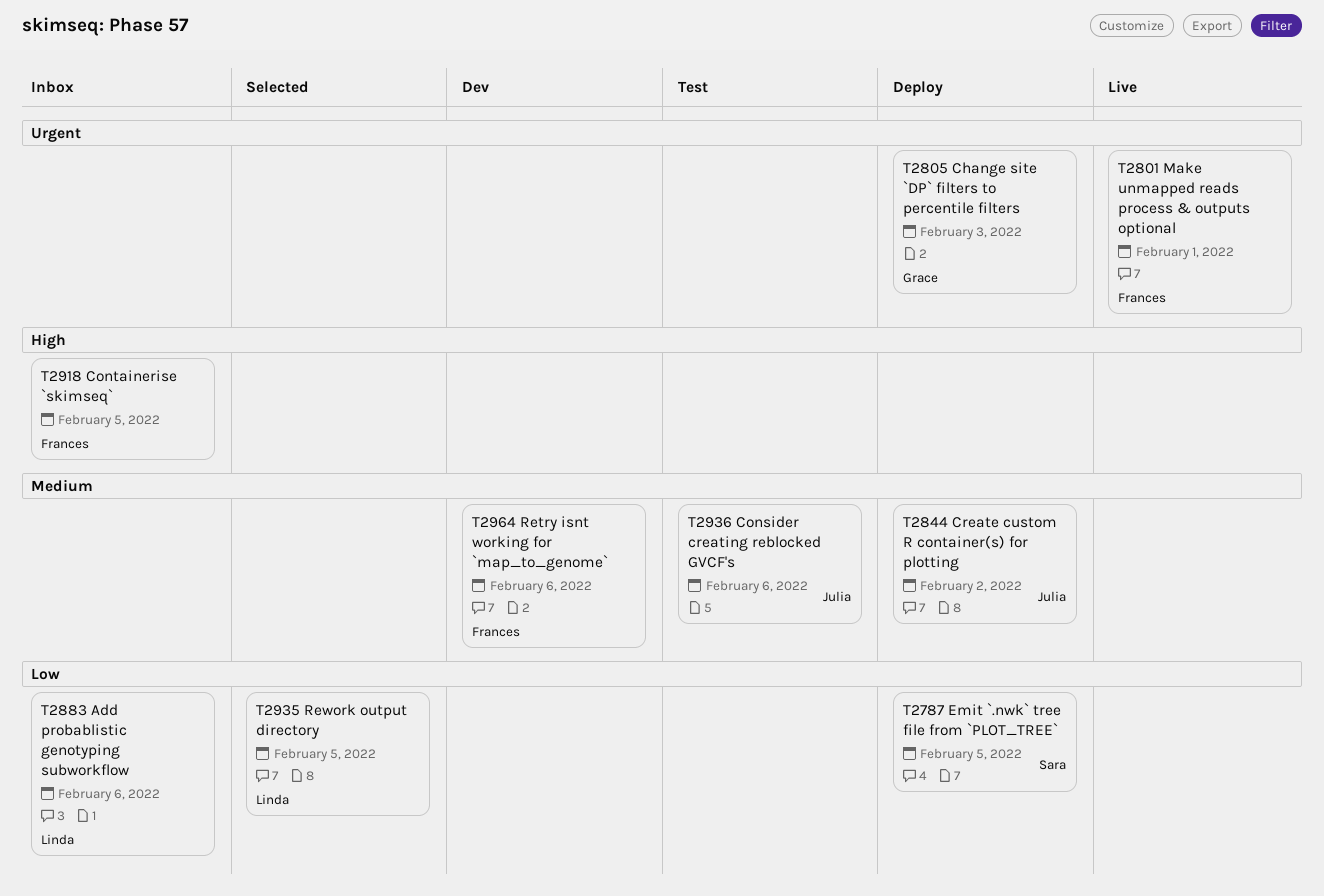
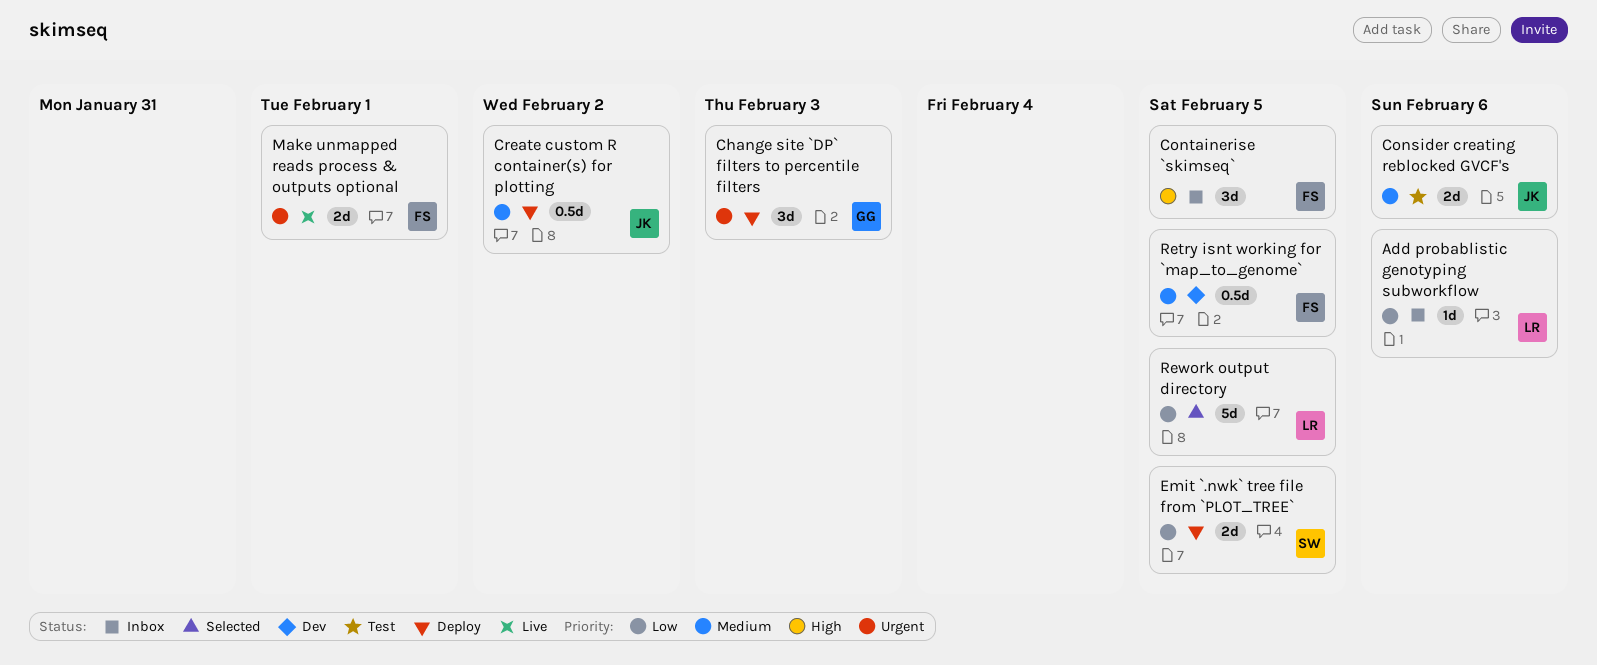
Retry isnt working for `map_to_genome`, due: Feb 6 -> Feb 5

